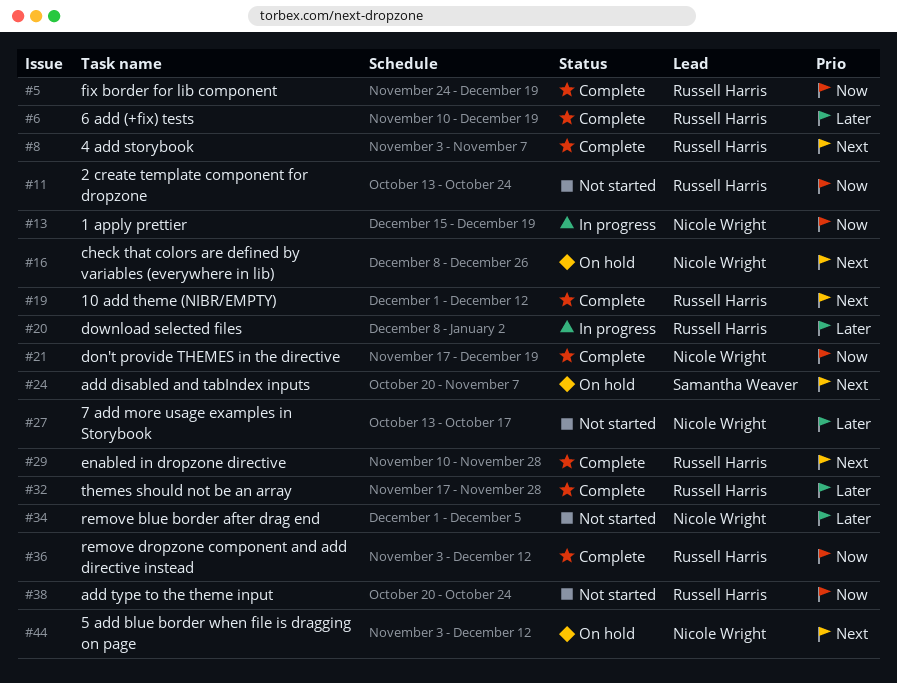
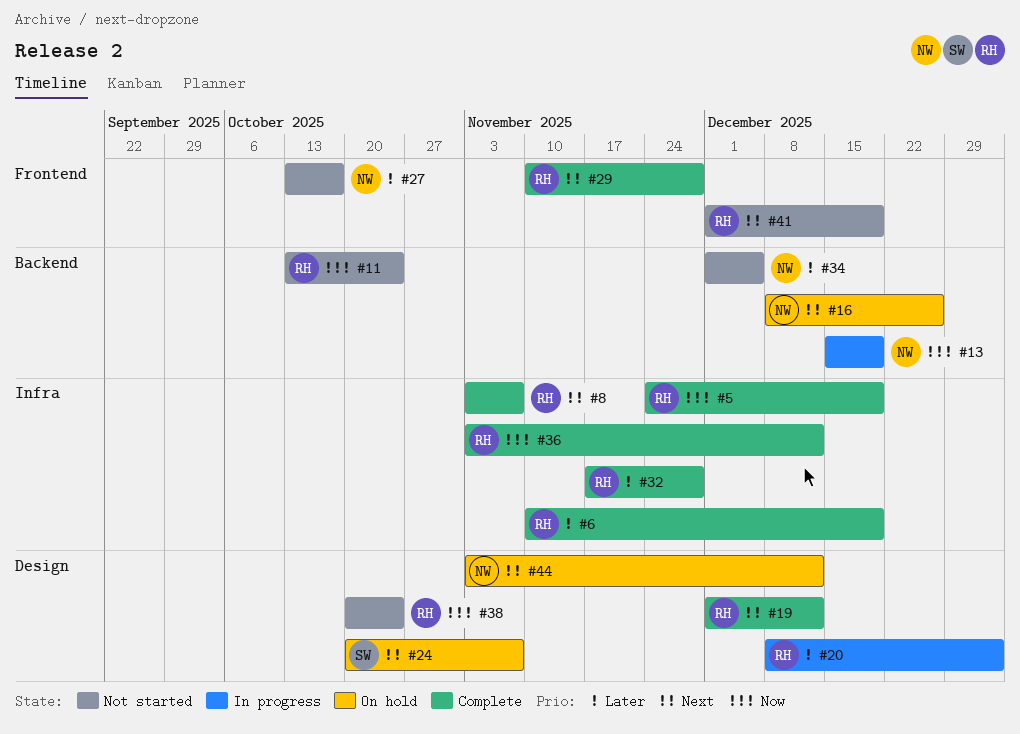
#21: present -> none
#41: none -> present

